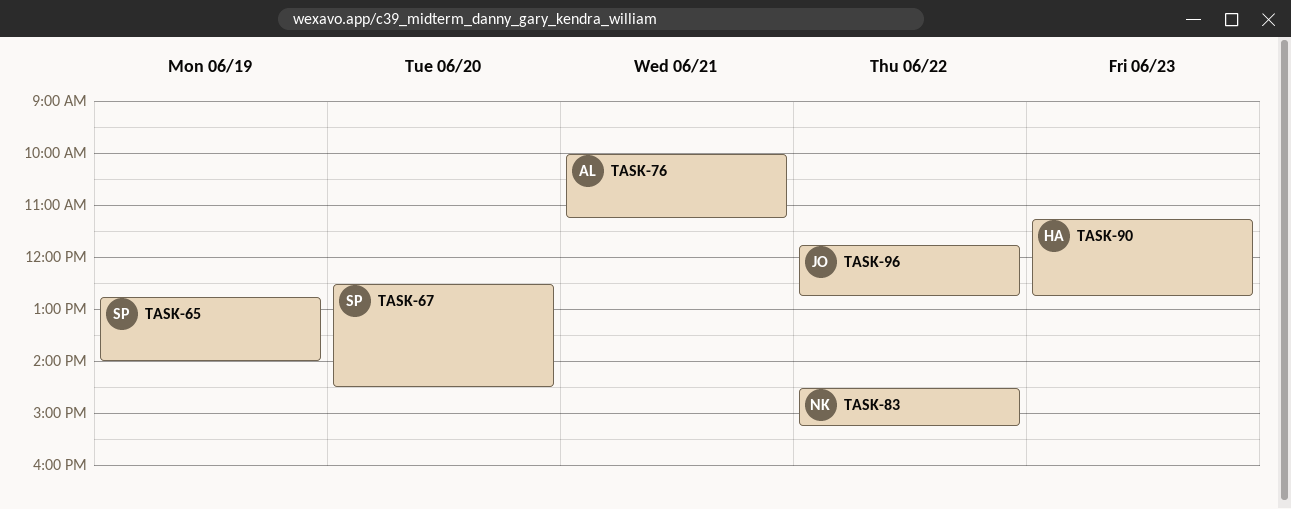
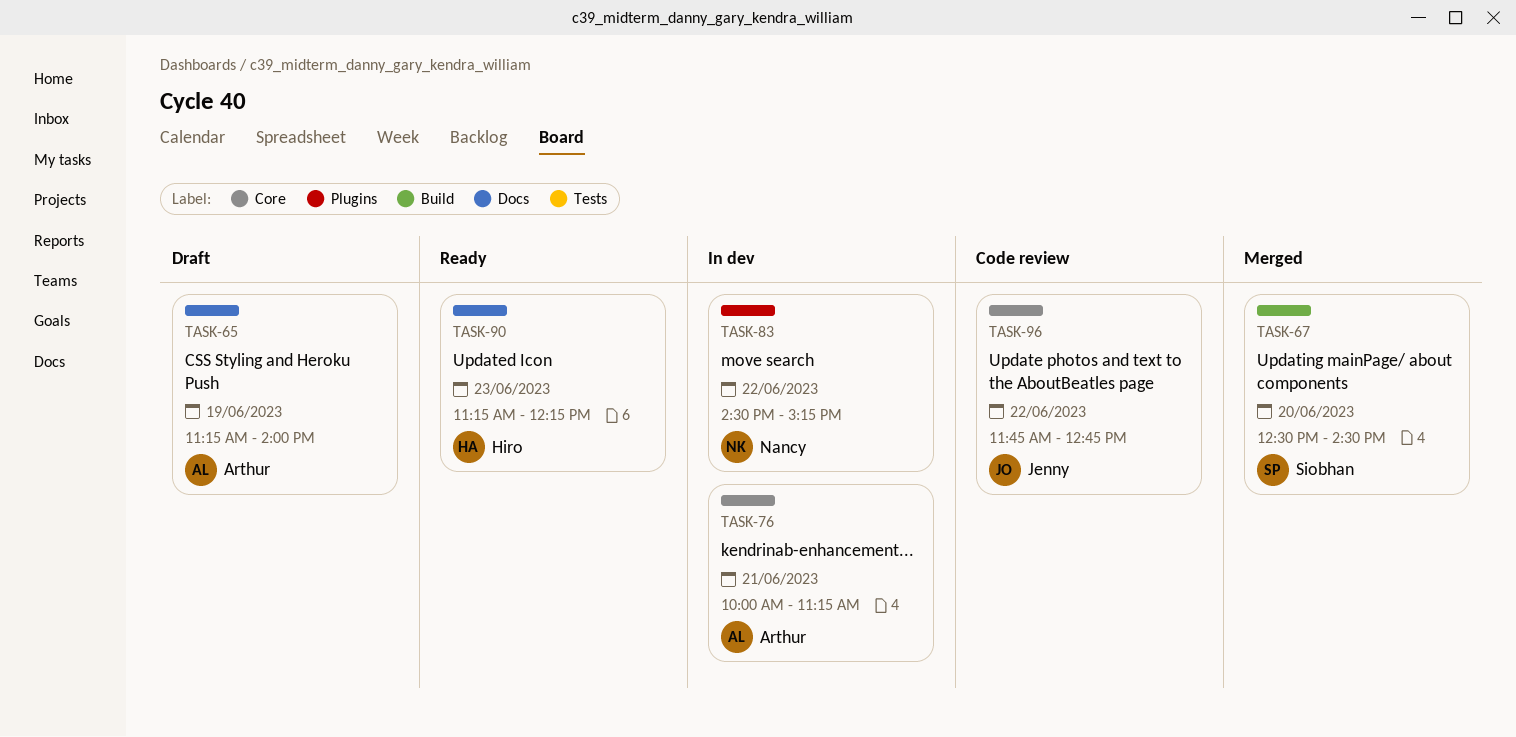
TASK-65, owner: Siobhan -> Arthur
TASK-65, begins: 12:45 -> 11:15
TASK-90, ends: 12:45 -> 12:15

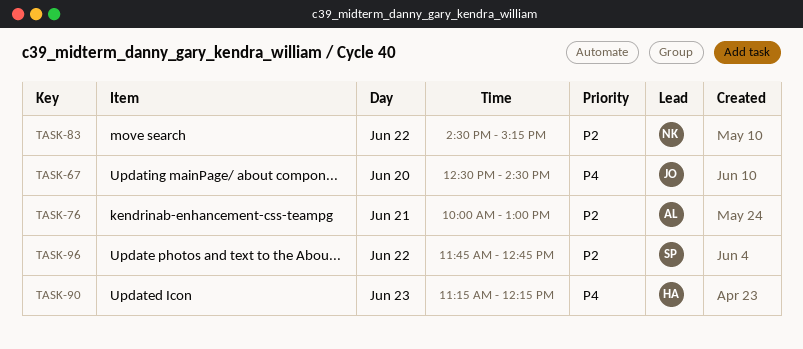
TASK-65: present -> none
TASK-67, owner: Siobhan -> Jenny
TASK-76, ends: 11:15 -> 13:00
TASK-96, owner: Jenny -> Siobhan

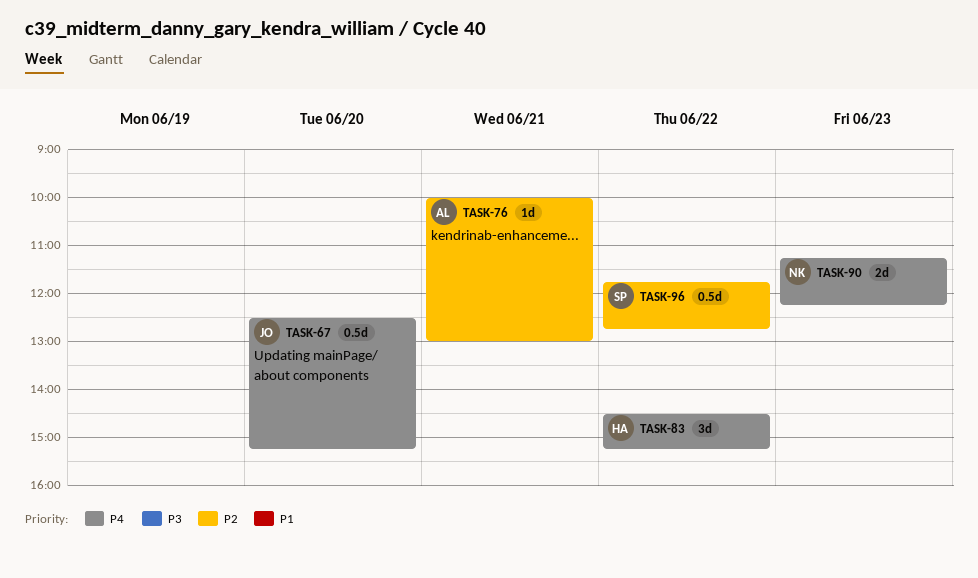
TASK-67, ends: 14:30 -> 15:15
TASK-83, owner: NK -> HA
TASK-83, priority: P2 -> P4
TASK-90, owner: HA -> NK

